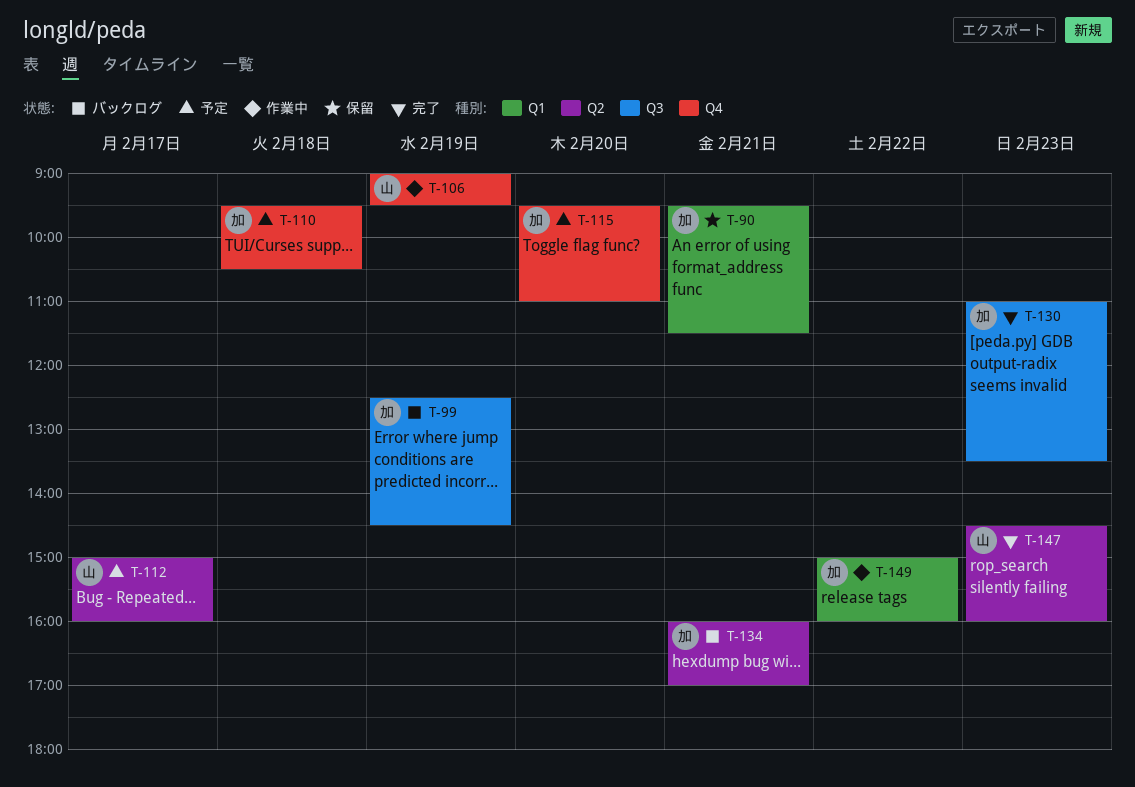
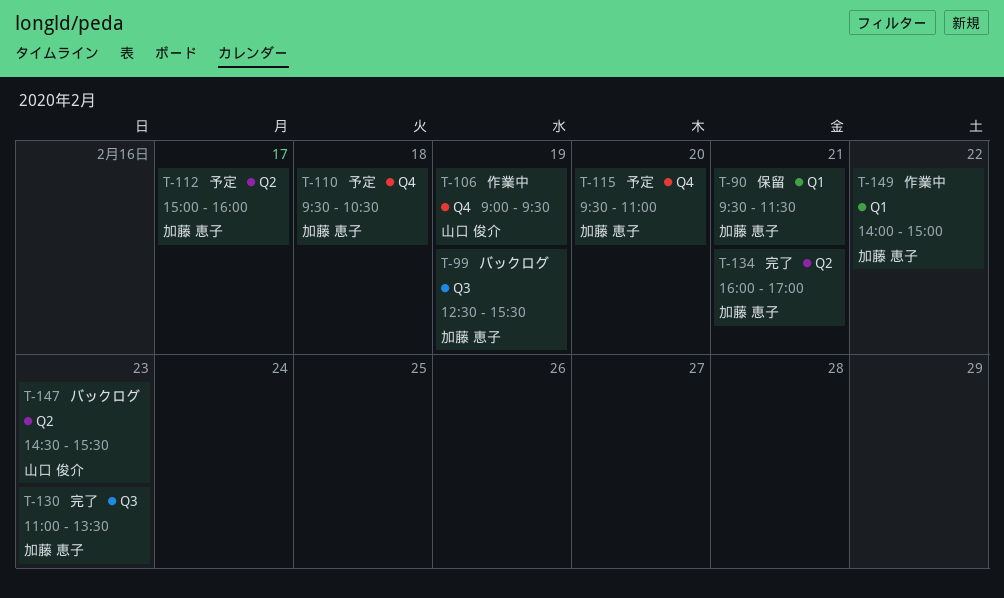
T-99, ends: 14:30 -> 15:30
T-112, owner: 山口 俊介 -> 加藤 恵子
T-134, status: バックログ -> 完了
T-147, status: 完了 -> バックログ
T-147, ends: 16:00 -> 15:30
T-149, begins: 15:00 -> 14:00
T-149, ends: 16:00 -> 15:00

